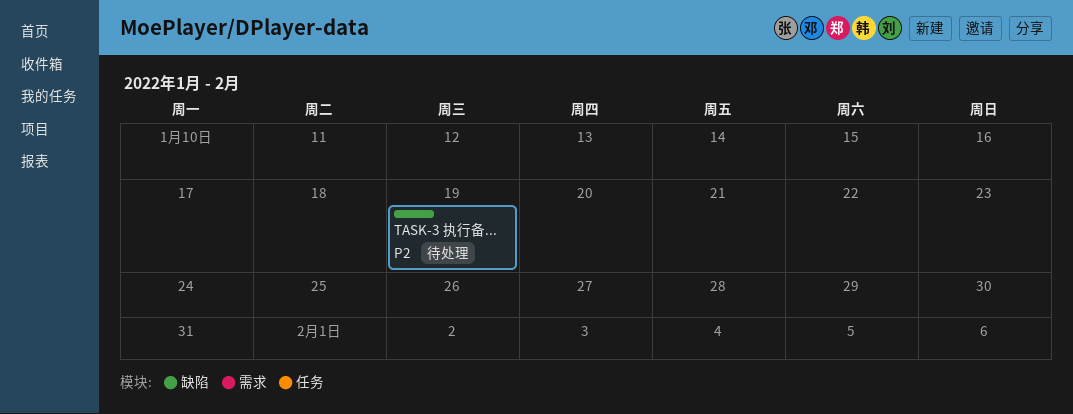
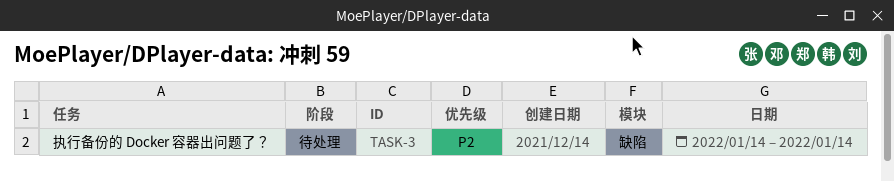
TASK-3, due: Jan 19 -> Jan 14

